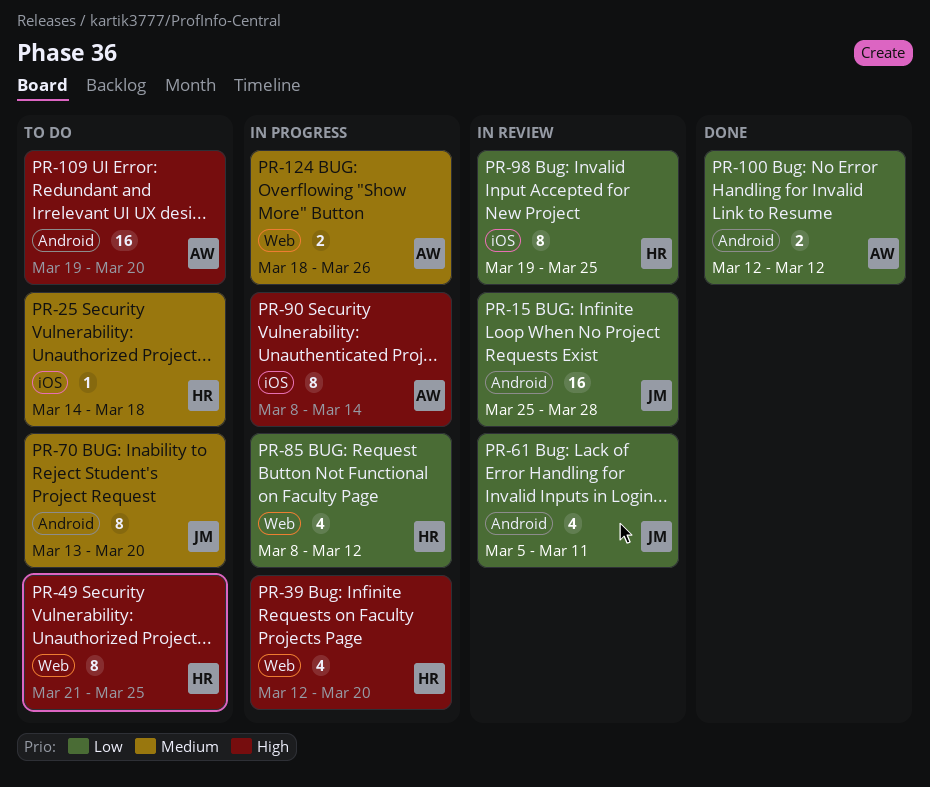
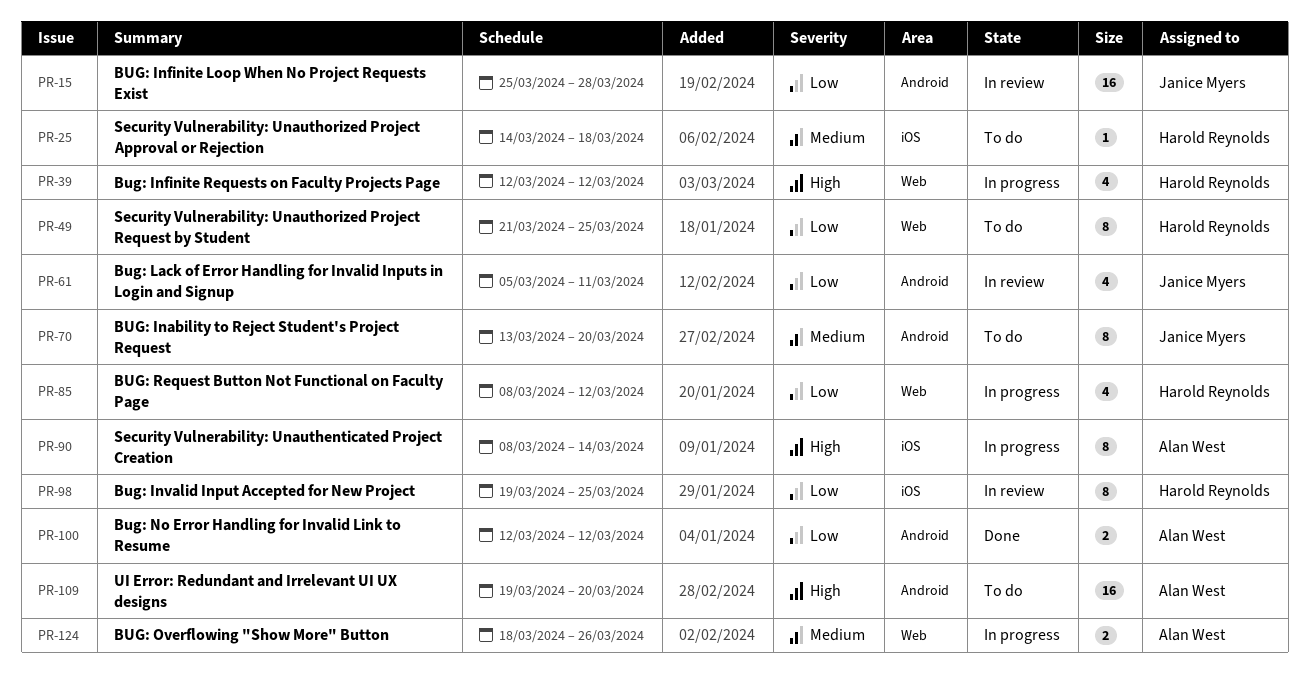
PR-39, due: Mar 20 -> Mar 12
PR-49, priority: High -> Low

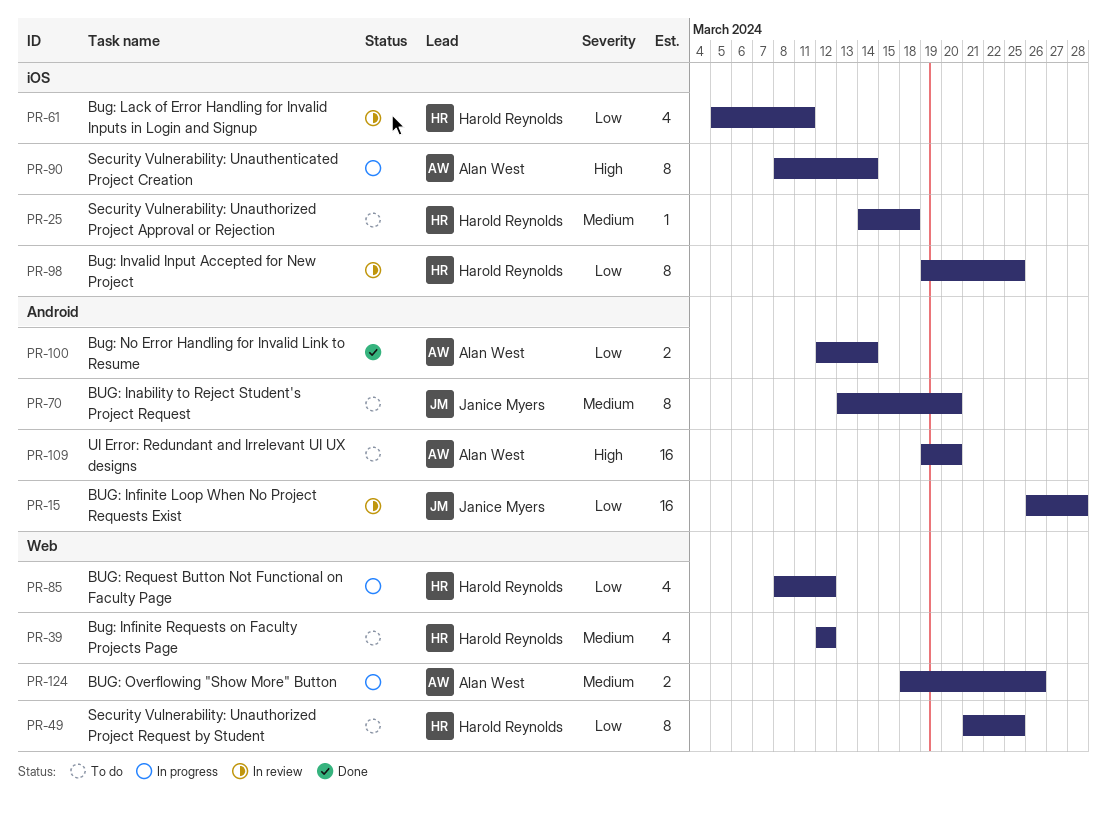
PR-15, start: Mar 25 -> Mar 26
PR-39, status: In progress -> To do
PR-39, priority: High -> Medium
PR-61, owner: Janice Myers -> Harold Reynolds
PR-61, label: Android -> iOS
PR-100, due: Mar 12 -> Mar 14

